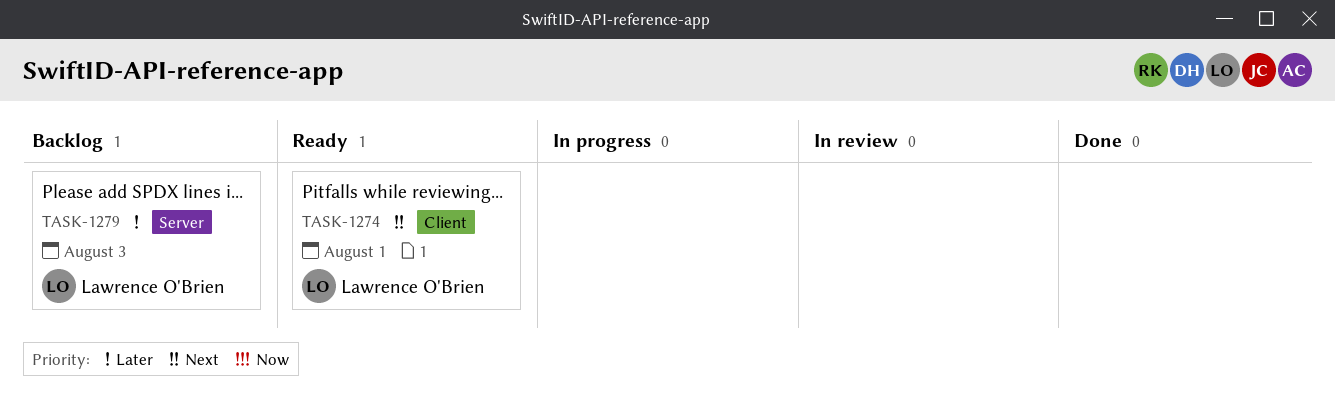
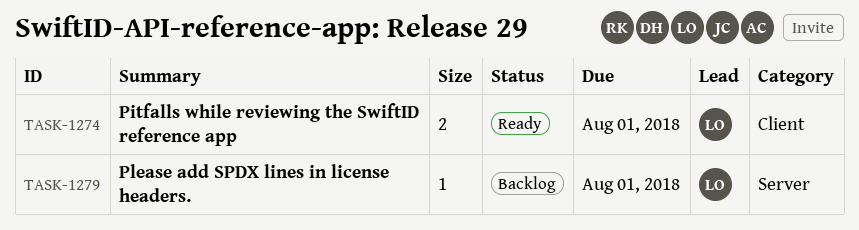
TASK-1279, due: Aug 3 -> Aug 1

